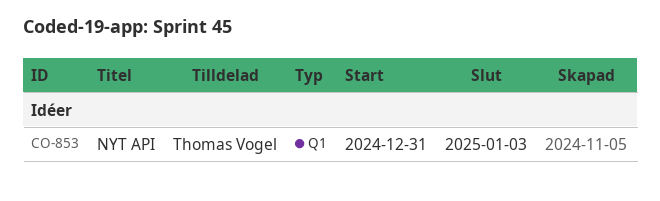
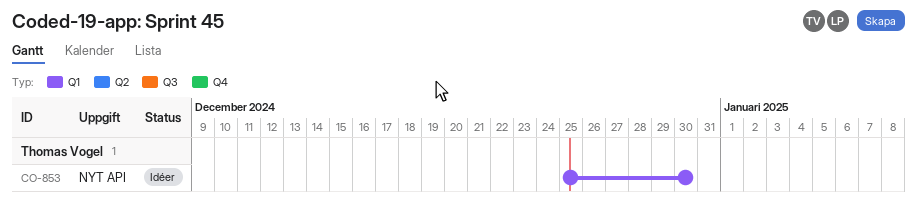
CO-853, start: Dec 31 -> Dec 25
CO-853, due: Jan 3 -> Dec 30

